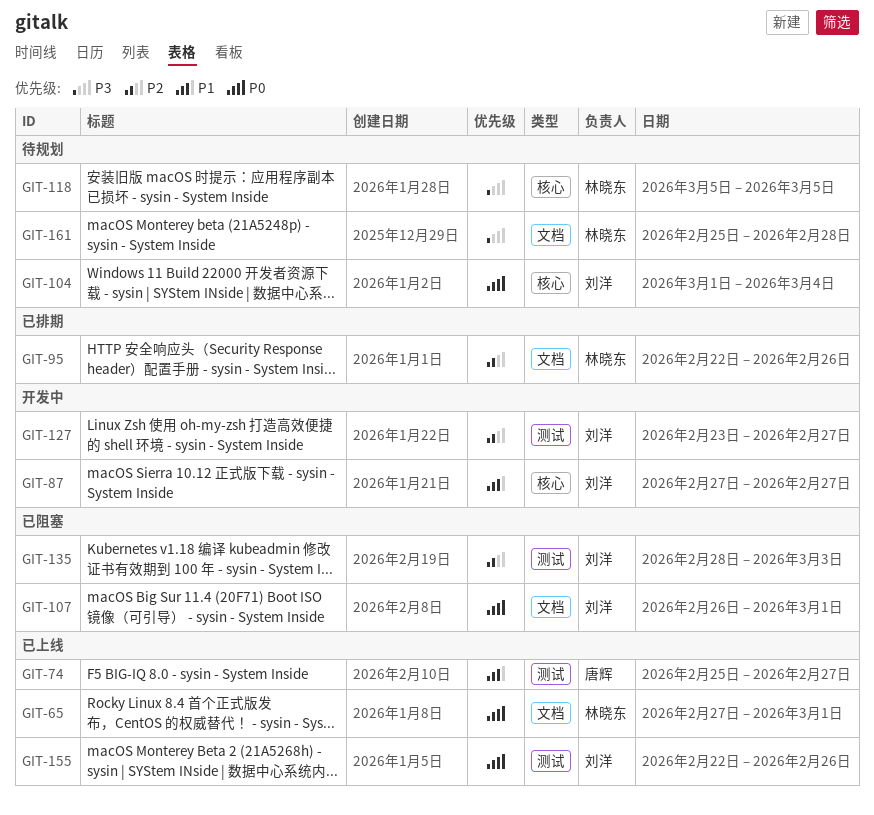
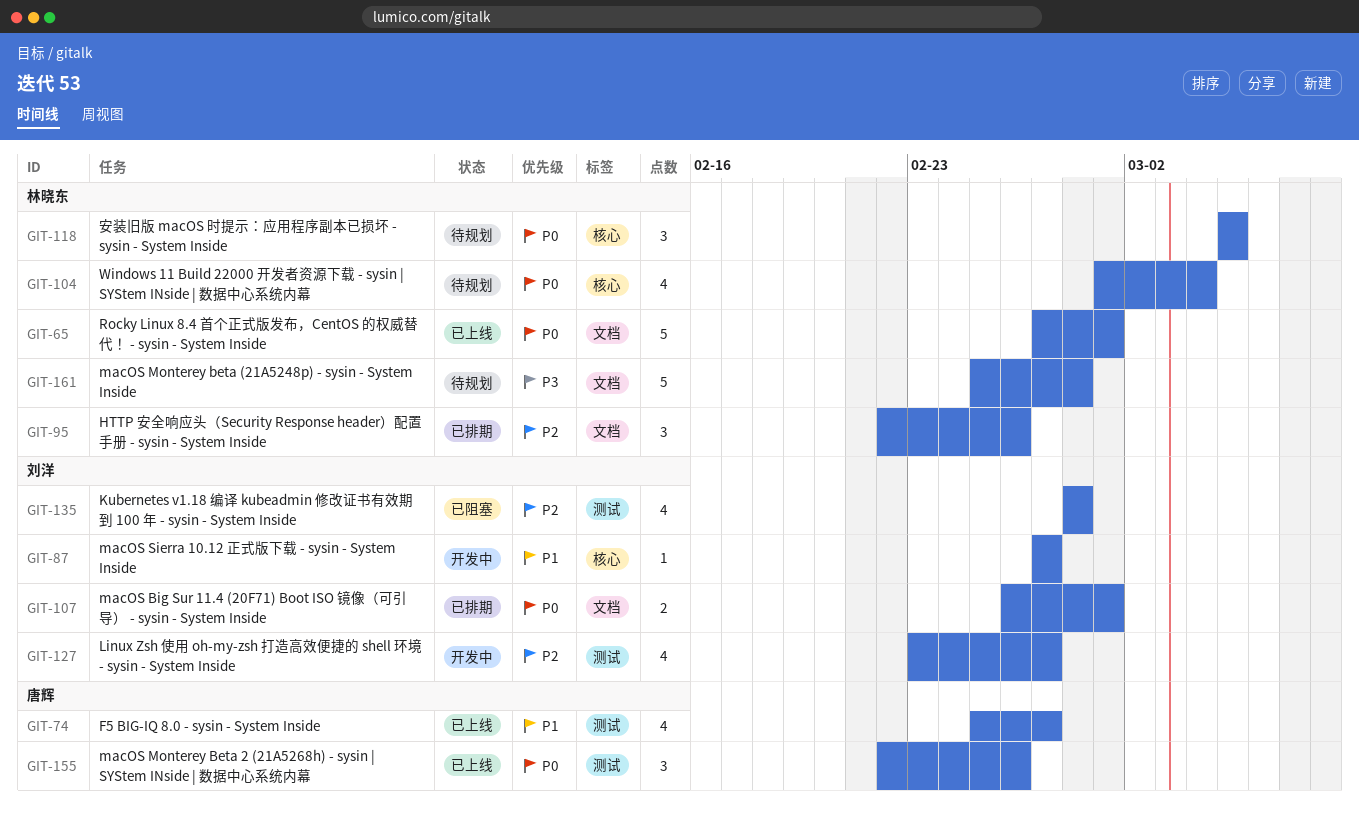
GIT-104, owner: 刘洋 -> 林晓东
GIT-107, status: 已阻塞 -> 已排期
GIT-118, priority: P3 -> P0
GIT-135, due: Mar 3 -> Feb 28
GIT-155, owner: 刘洋 -> 唐辉

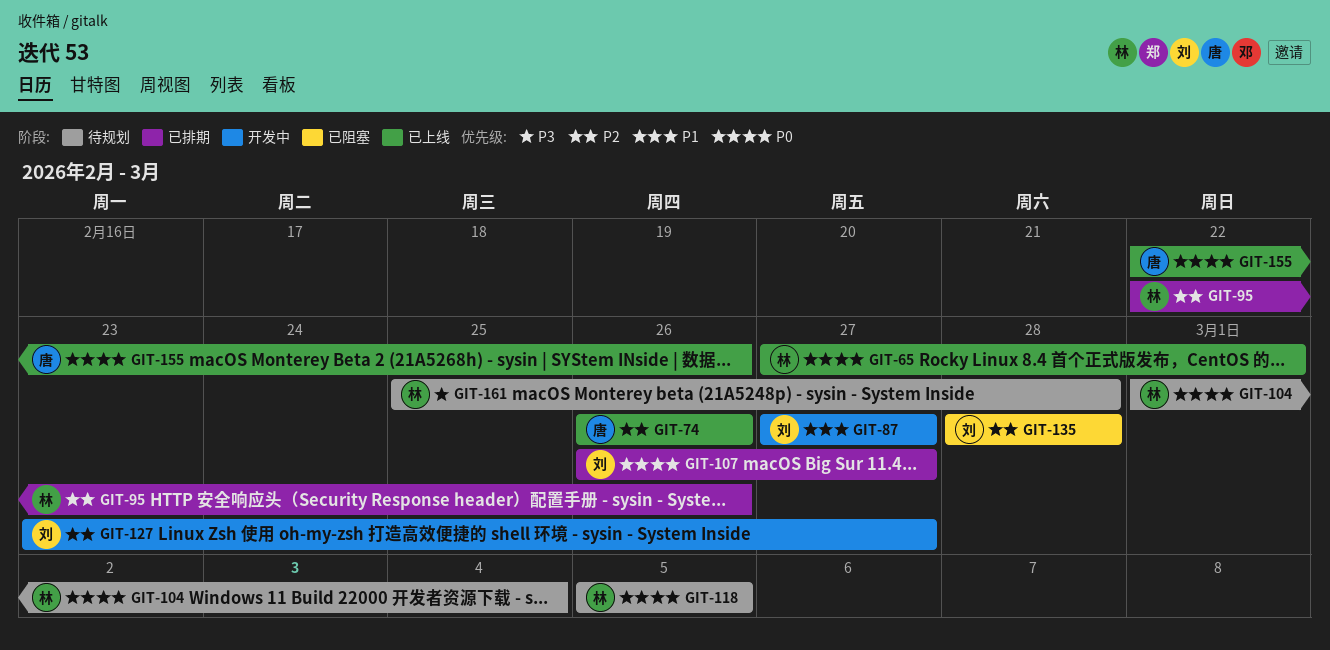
GIT-74, priority: P1 -> P2
GIT-74, start: Feb 25 -> Feb 26
GIT-74, due: Feb 27 -> Feb 26
GIT-107, due: Mar 1 -> Feb 27

